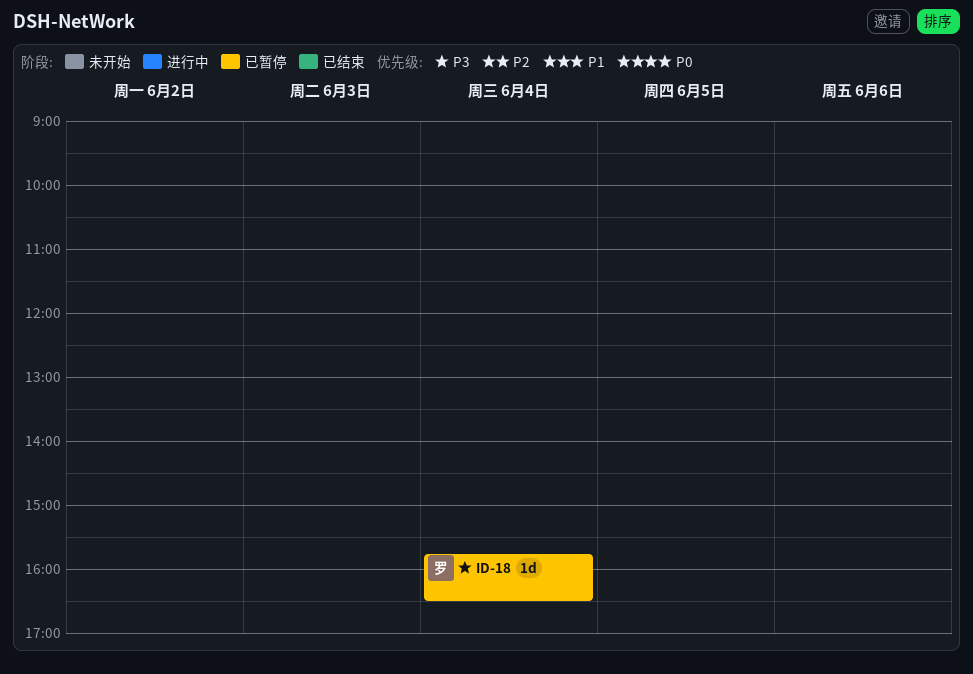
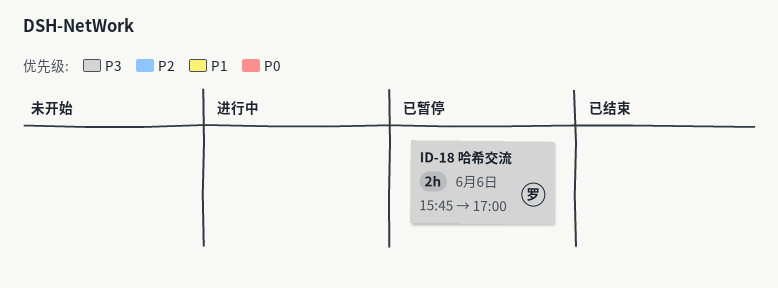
ID-18, estimate: 1d -> 2h
ID-18, day: Jun 4 -> Jun 6
ID-18, ends: 16:30 -> 17:00

